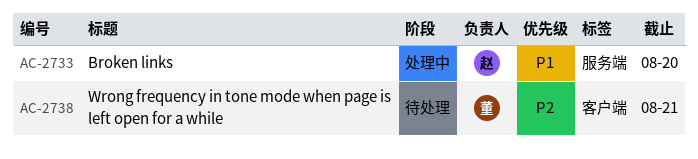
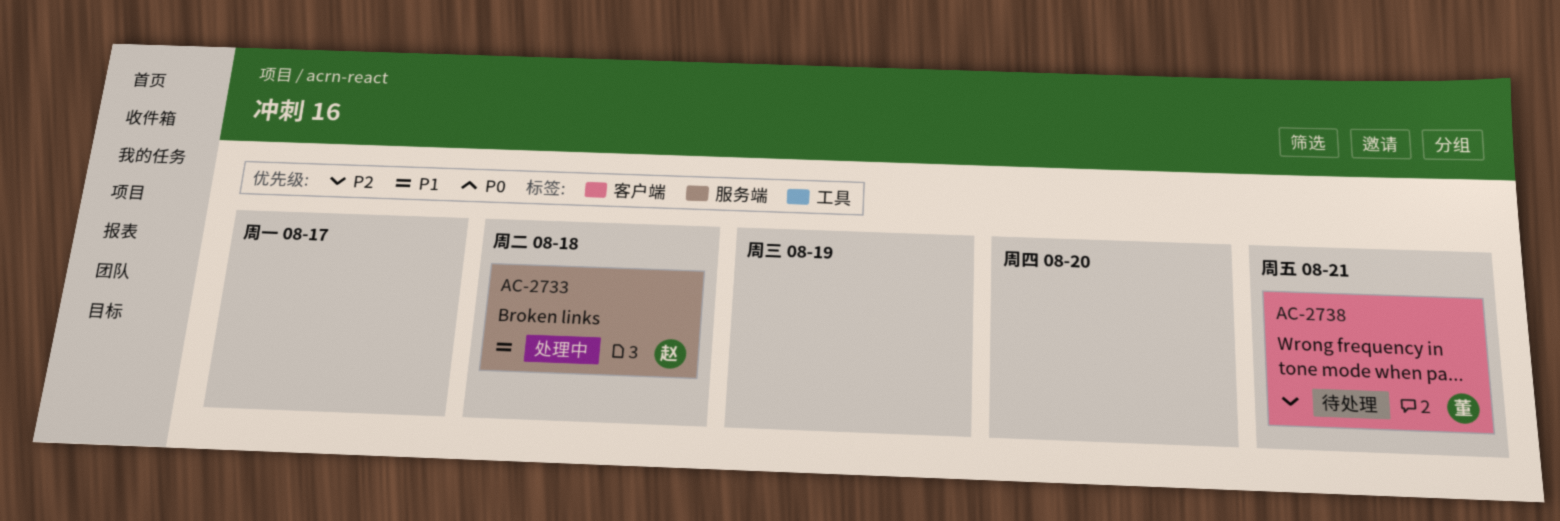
AC-2733, due: Aug 20 -> Aug 18

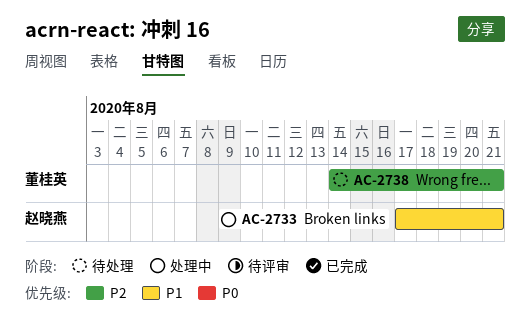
AC-2733, due: Aug 18 -> Aug 21

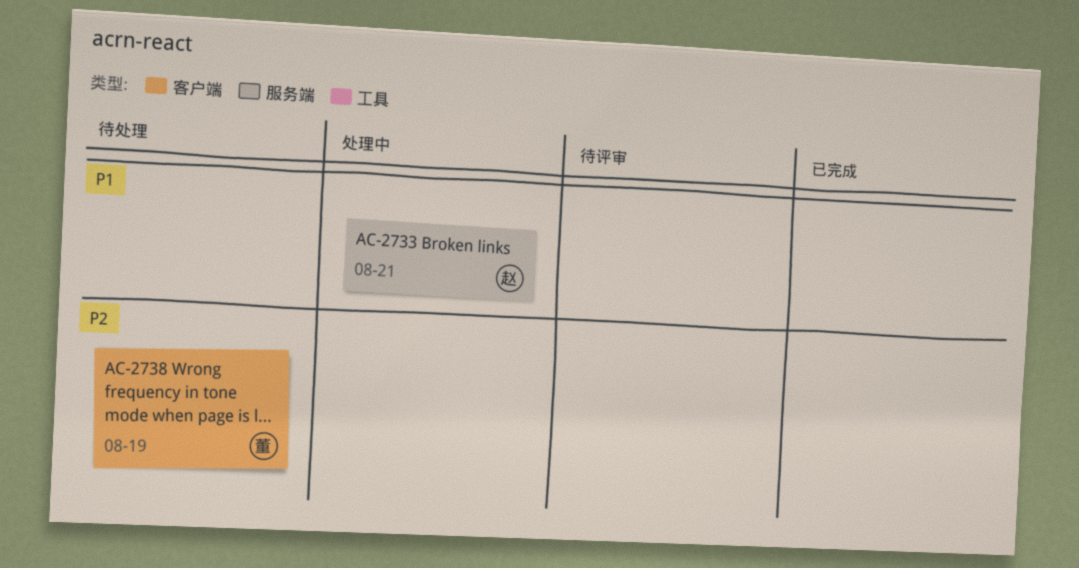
AC-2738, due: Aug 21 -> Aug 19

